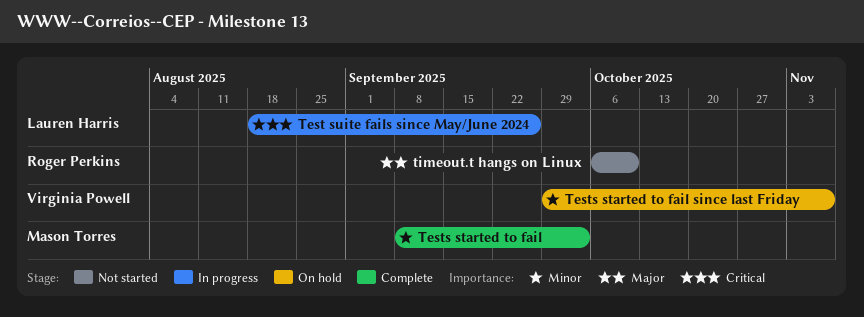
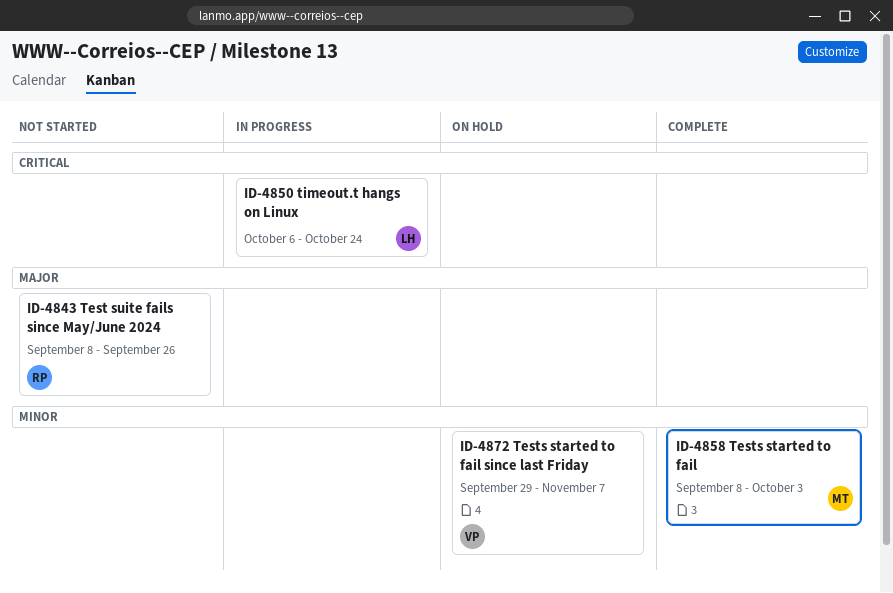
Test suite fails since May/June 2024, status: In progress -> Not started
Test suite fails since May/June 2024, owner: Lauren Harris -> Roger Perkins
Test suite fails since May/June 2024, priority: Critical -> Major
Test suite fails since May/June 2024, start: Aug 18 -> Sep 8
timeout.t hangs on Linux, status: Not started -> In progress
timeout.t hangs on Linux, owner: Roger Perkins -> Lauren Harris
timeout.t hangs on Linux, priority: Major -> Critical
timeout.t hangs on Linux, due: Oct 10 -> Oct 24

